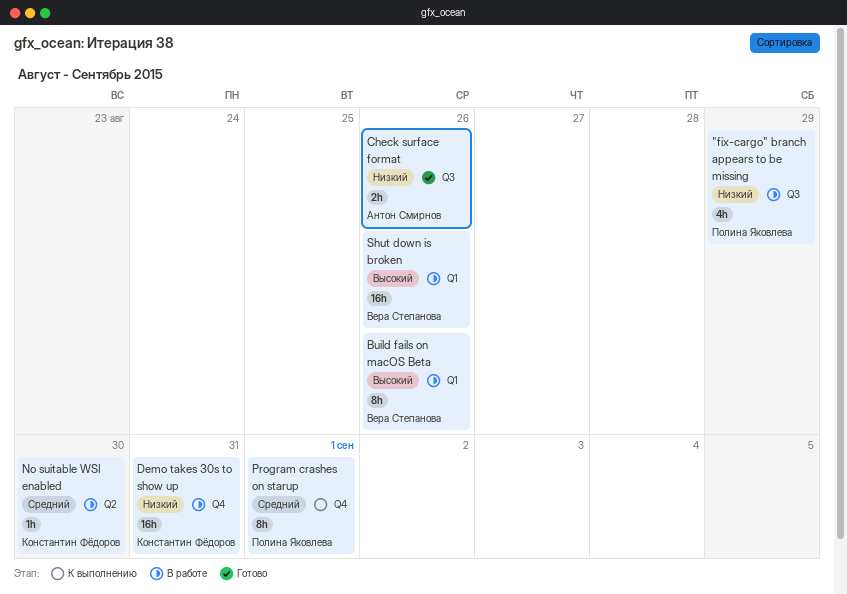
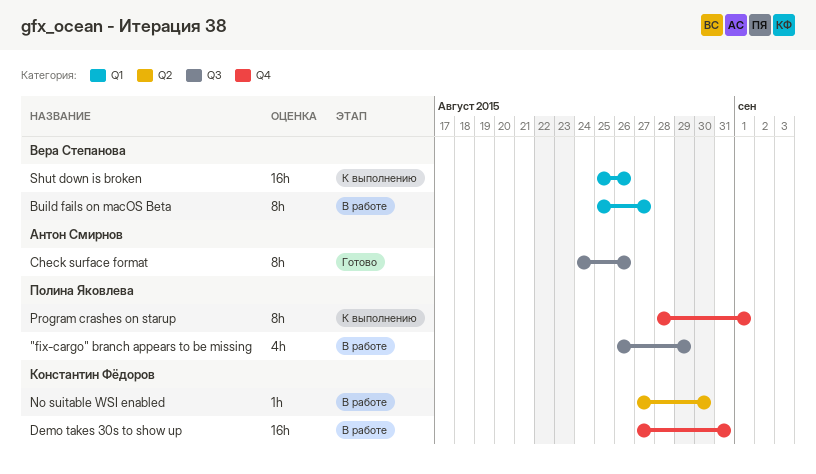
Build fails on macOS Beta, due: Aug 26 -> Aug 27
Check surface format, estimate: 2h -> 8h
Shut down is broken, status: В работе -> К выполнению

